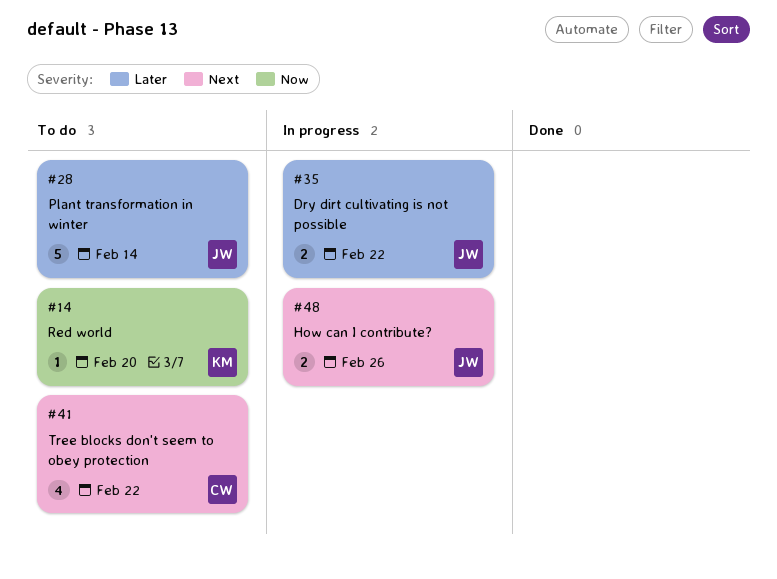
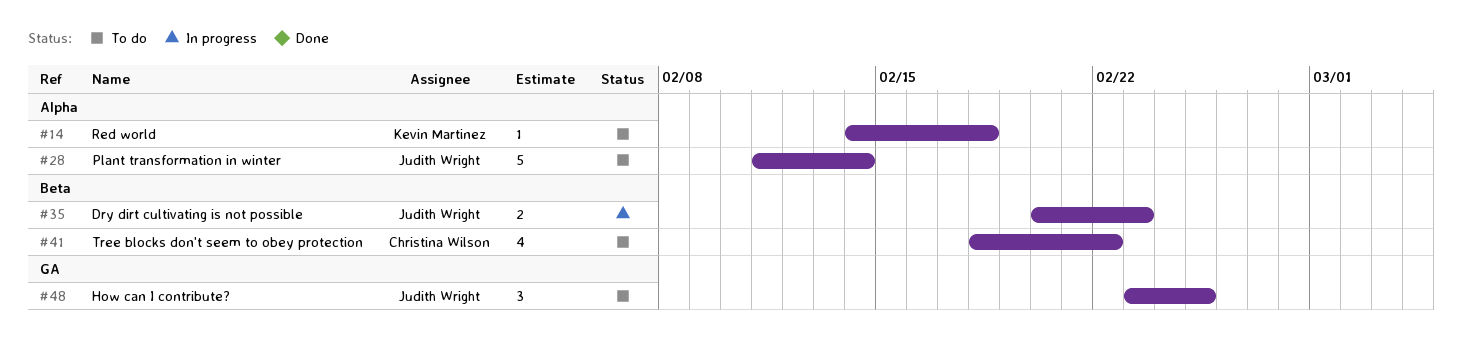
#14, due: Feb 20 -> Feb 18
#35, due: Feb 22 -> Feb 23
#48, status: In progress -> To do
#48, estimate: 2 -> 3
#48, due: Feb 26 -> Feb 25

